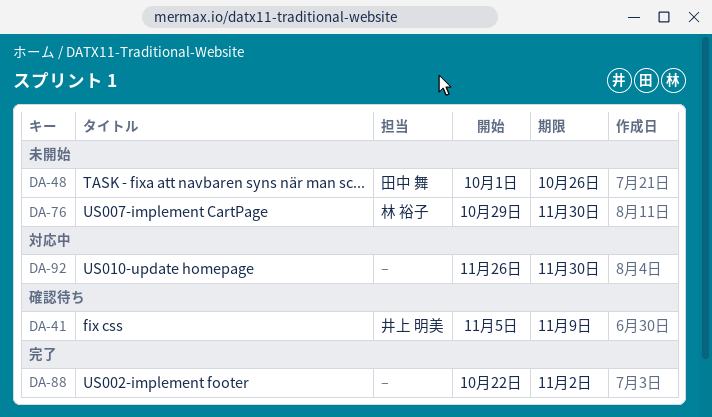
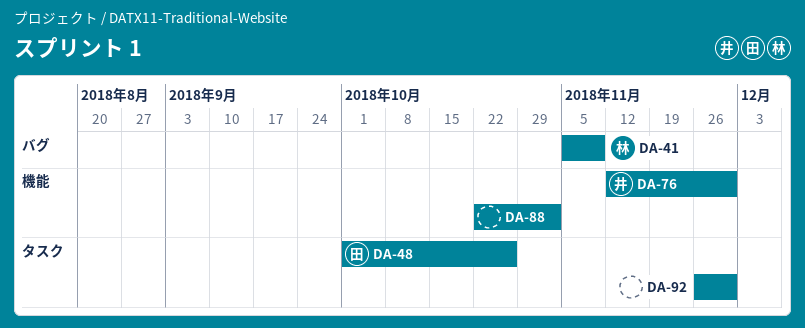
DA-41, owner: 井上 明美 -> 林 裕子
DA-76, owner: 林 裕子 -> 井上 明美
DA-76, start: Oct 29 -> Nov 12

